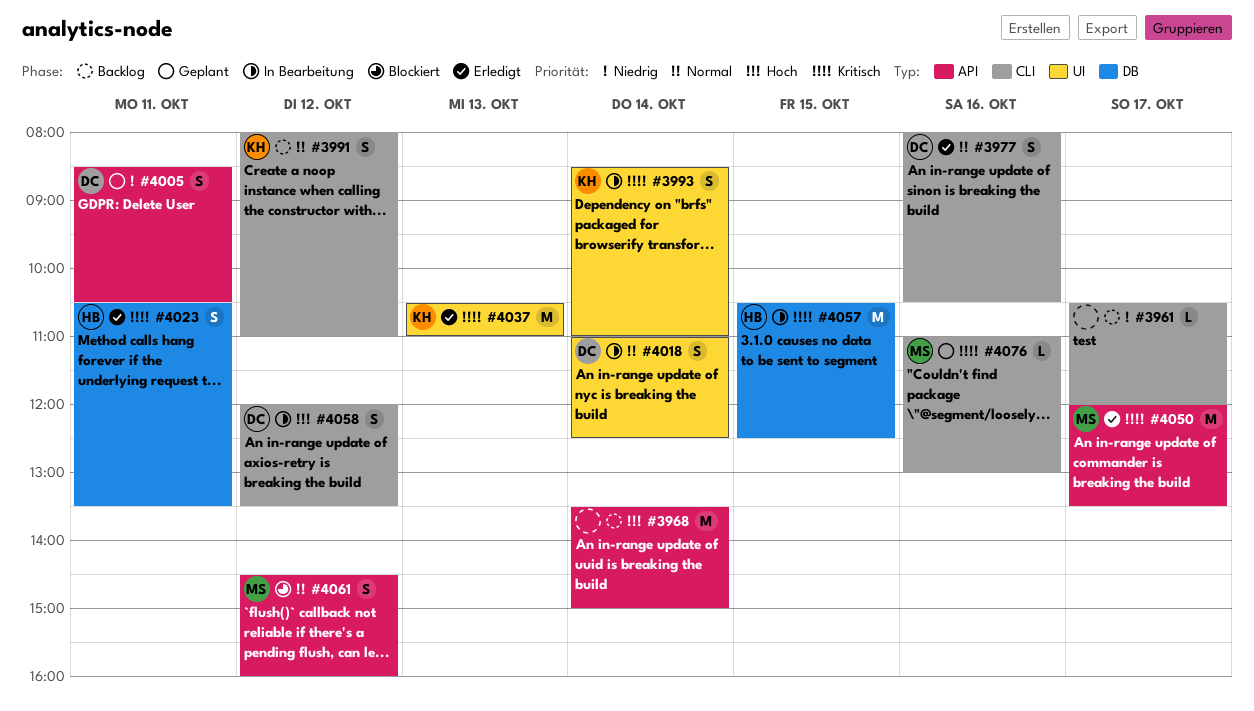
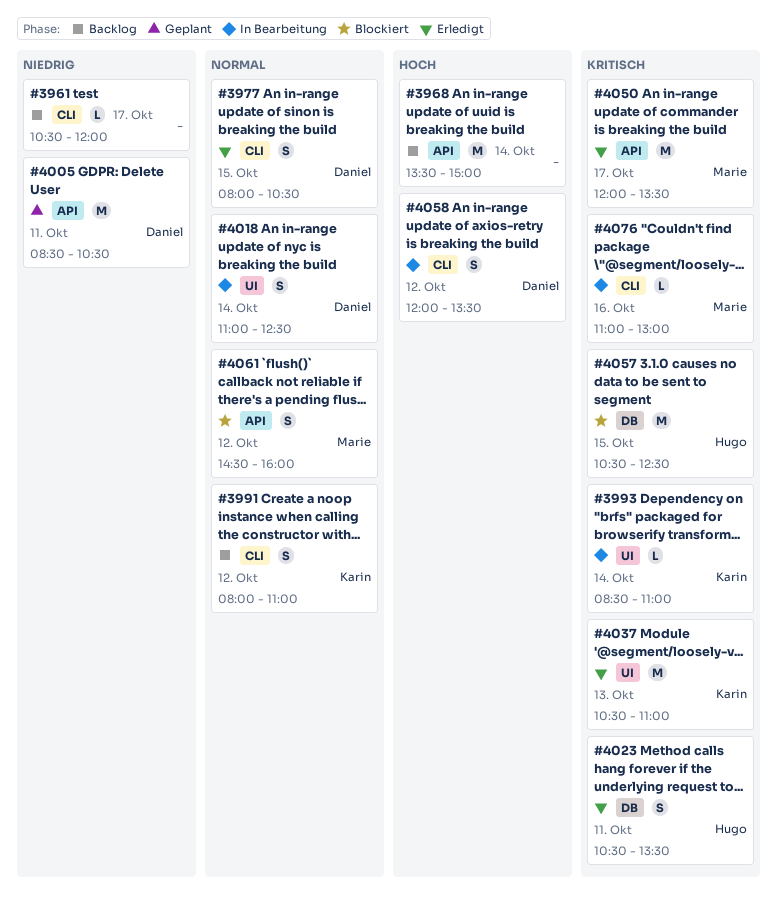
#3977, day: Oct 16 -> Oct 15
#3993, estimate: S -> L
#4005, estimate: S -> M
#4057, status: In Bearbeitung -> Blockiert
#4076, status: Geplant -> In Bearbeitung

